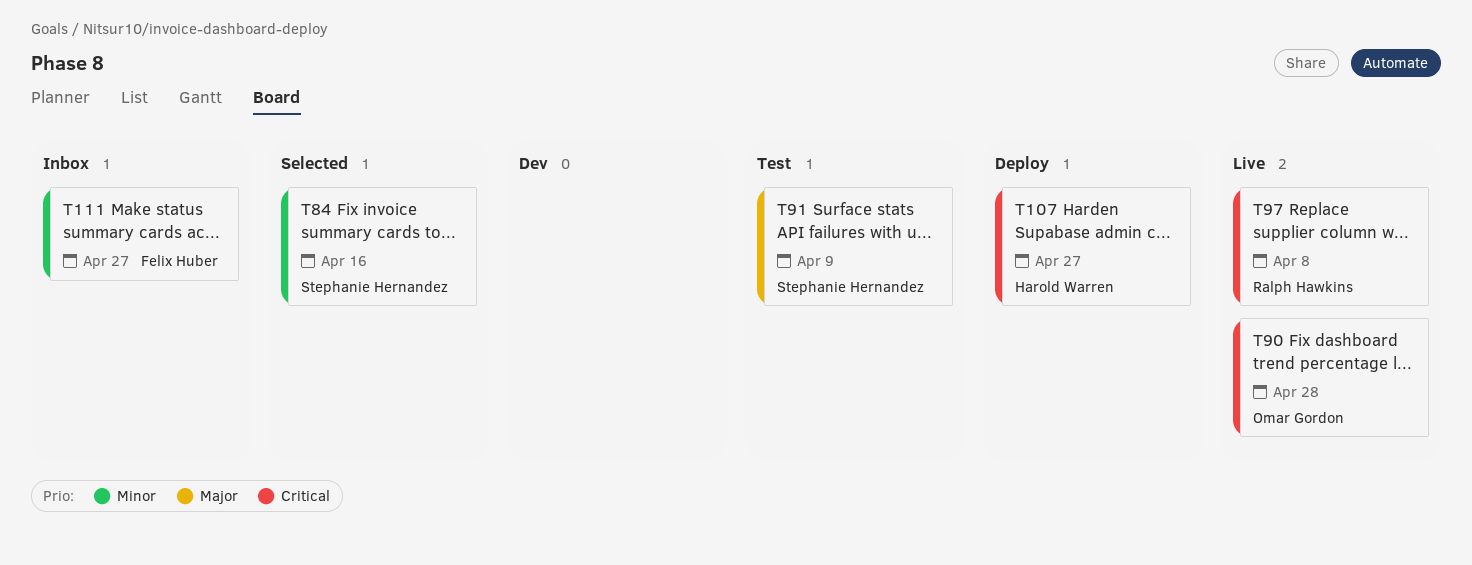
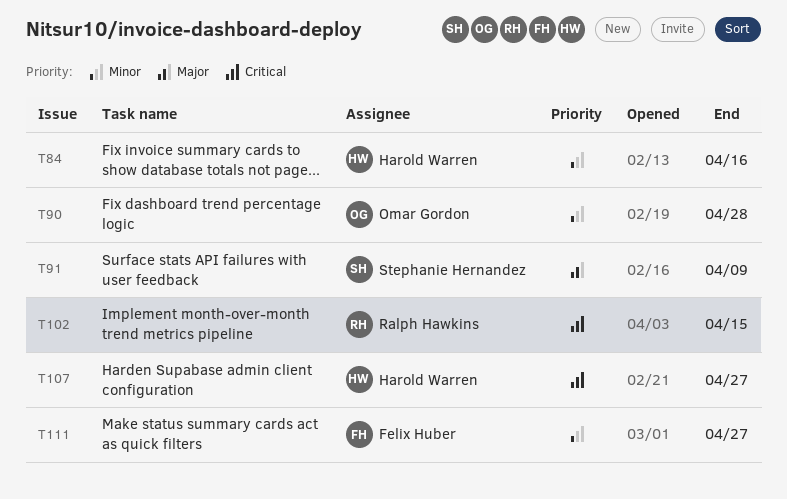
T84, owner: Stephanie Hernandez -> Harold Warren
T90, priority: Critical -> Minor
T97: present -> none
T102: none -> present

